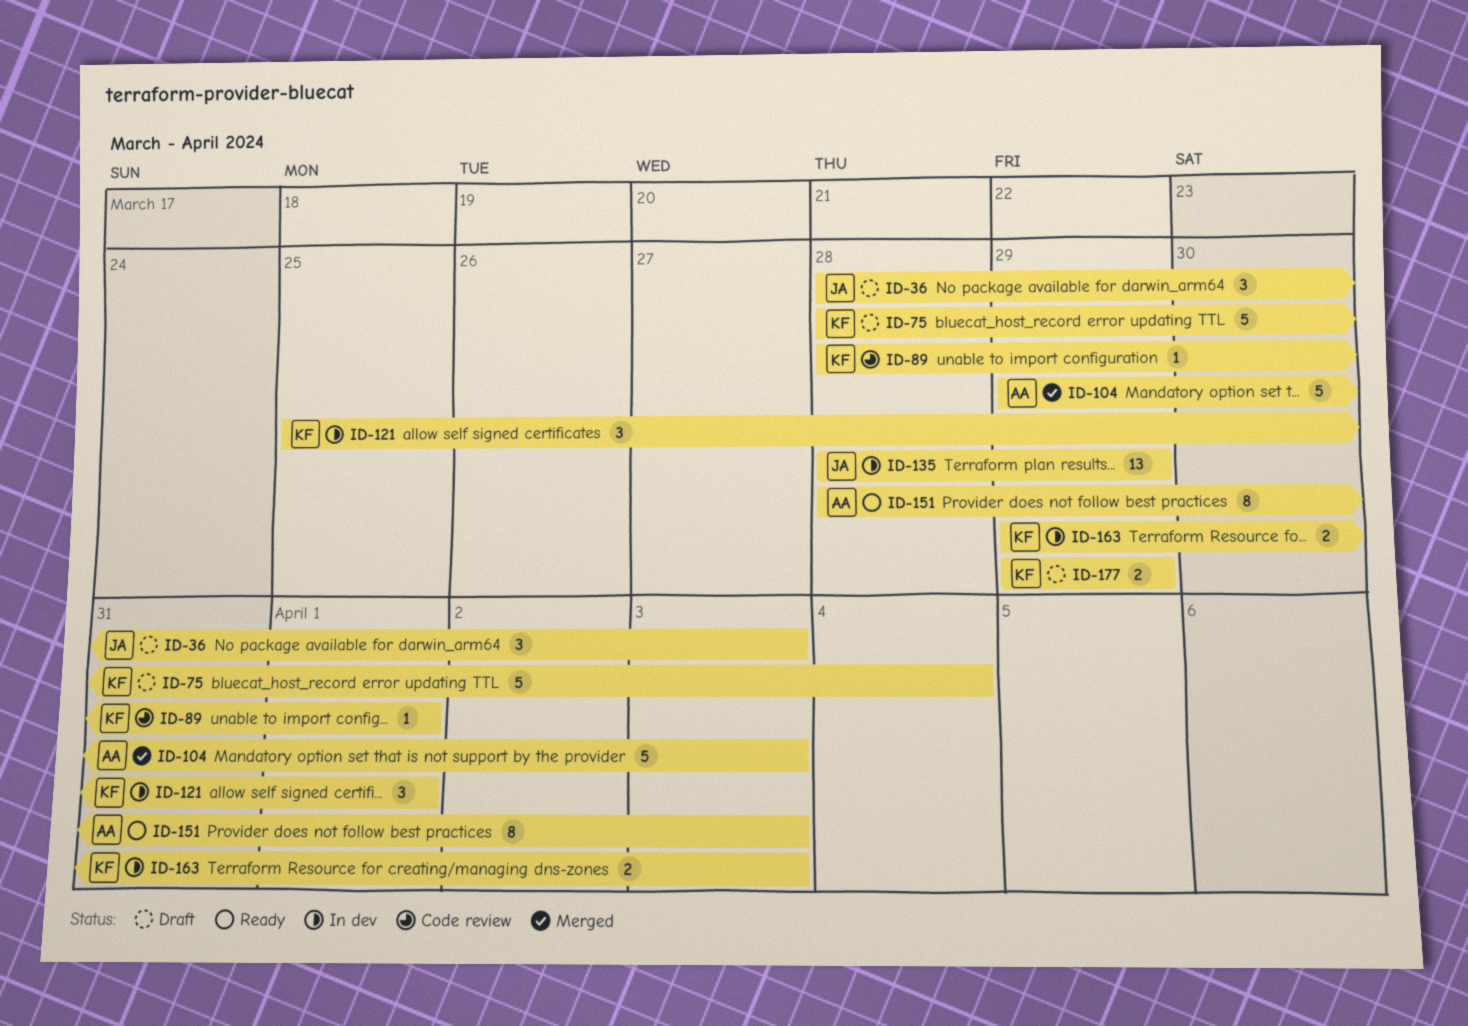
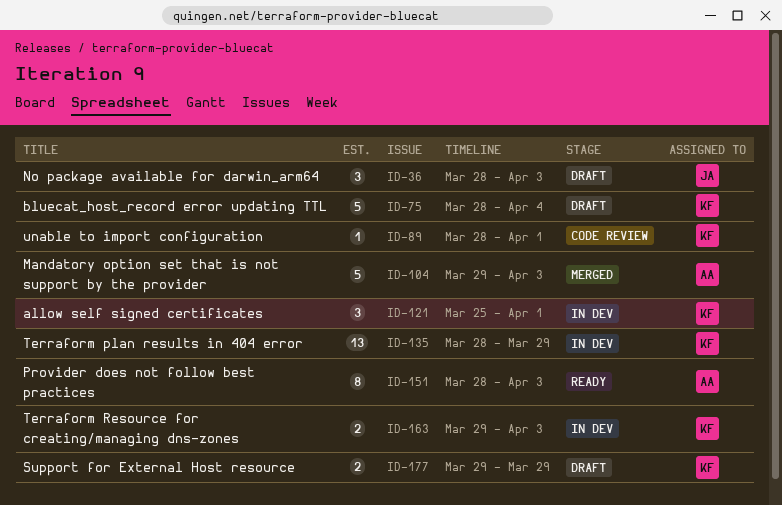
ID-135, owner: JA -> KF

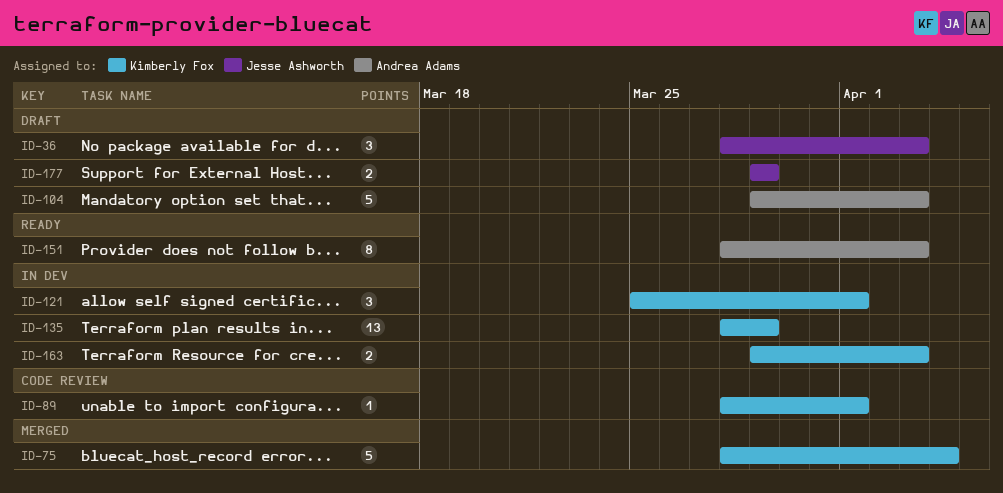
ID-75, status: Draft -> Merged
ID-104, status: Merged -> Draft
ID-177, owner: Kimberly Fox -> Jesse Ashworth

